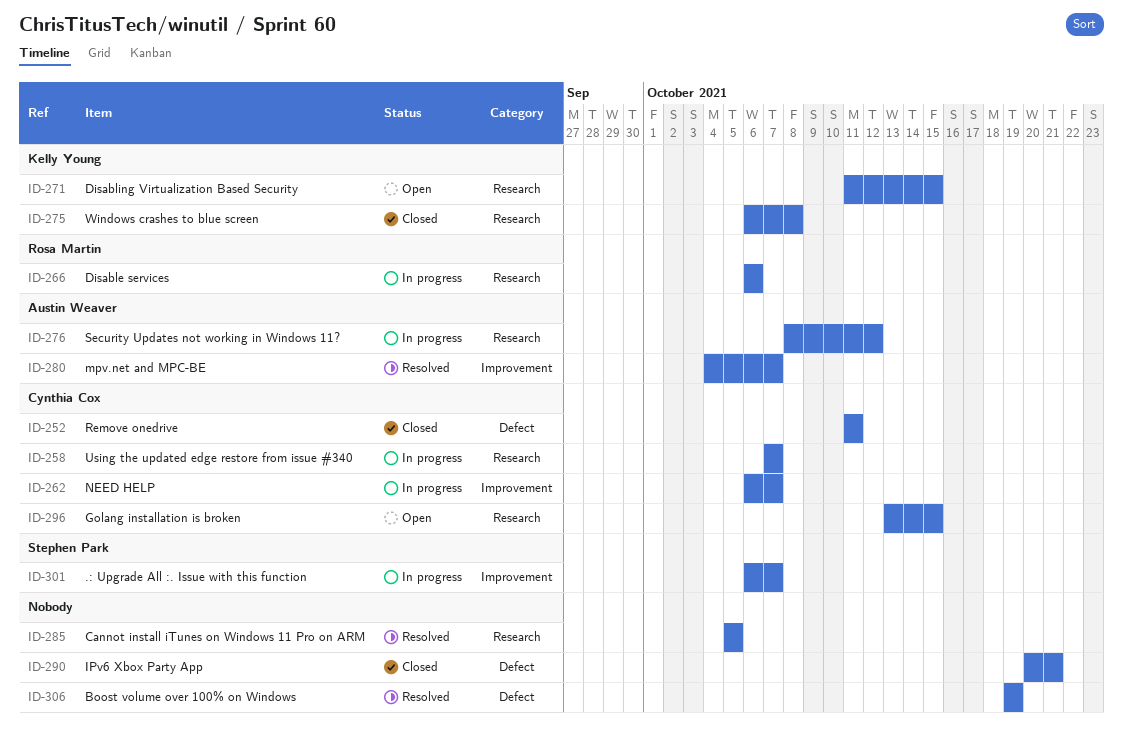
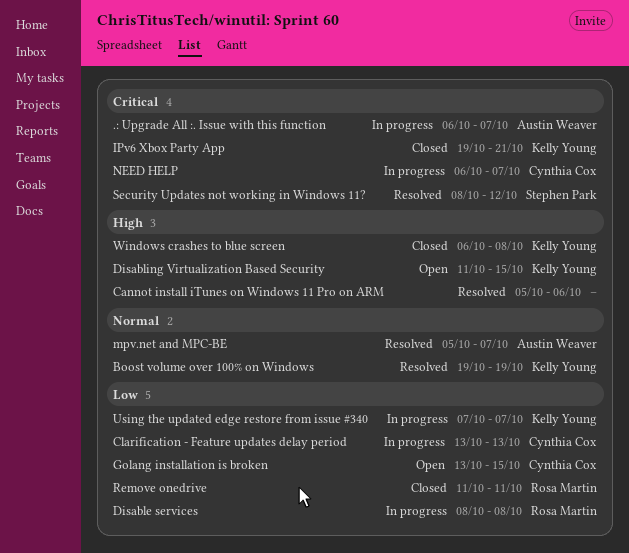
.: Upgrade All :. Issue with this function, owner: Stephen Park -> Austin Weaver
Boost volume over 100% on Windows, owner: none -> Kelly Young
Cannot install iTunes on Windows 11 Pro on ARM, due: Oct 5 -> Oct 6
Clarification - Feature updates delay period: none -> present
Disable services, start: Oct 6 -> Oct 8
Disable services, due: Oct 6 -> Oct 8
IPv6 Xbox Party App, owner: none -> Kelly Young
IPv6 Xbox Party App, start: Oct 20 -> Oct 19
mpv.net and MPC-BE, start: Oct 4 -> Oct 5
Remove onedrive, owner: Cynthia Cox -> Rosa Martin
Security Updates not working in Windows 11?, status: In progress -> Resolved
Security Updates not working in Windows 11?, owner: Austin Weaver -> Stephen Park
Using the updated edge restore from issue #340, owner: Cynthia Cox -> Kelly Young

